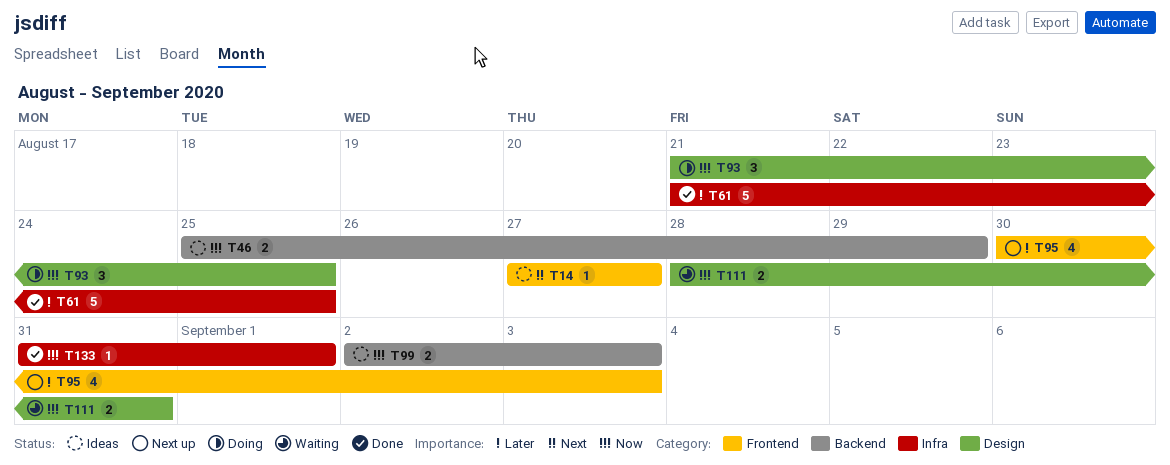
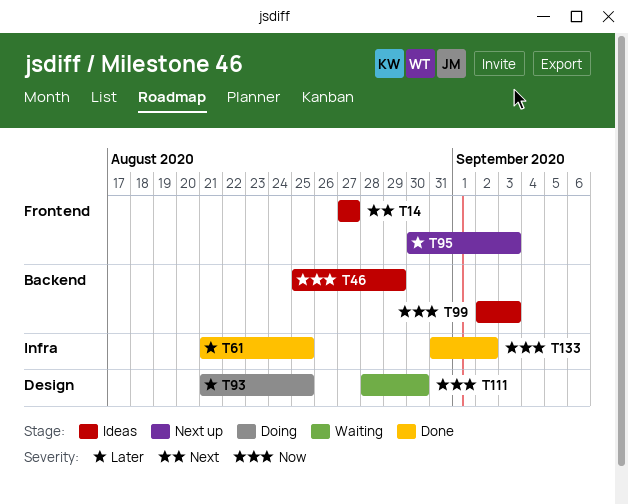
T93, priority: Now -> Later
T111, due: Aug 31 -> Aug 30
T133, due: Sep 1 -> Sep 2

